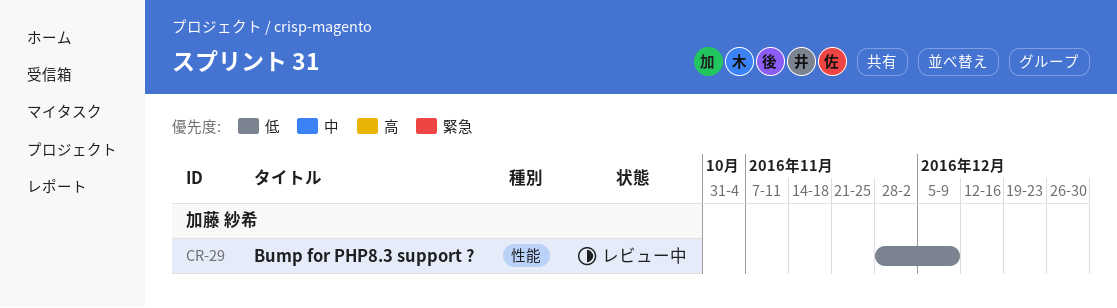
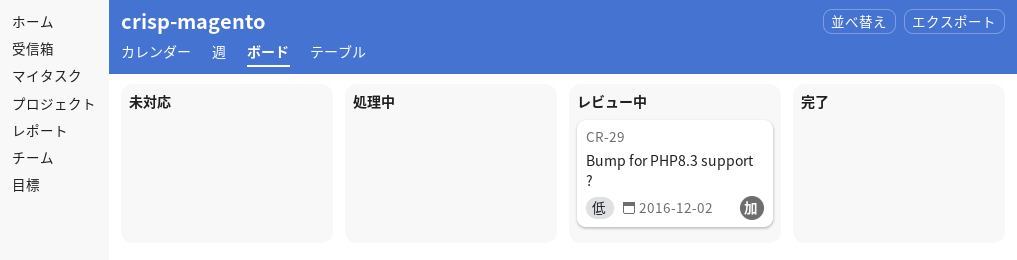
CR-29, due: Dec 9 -> Dec 2

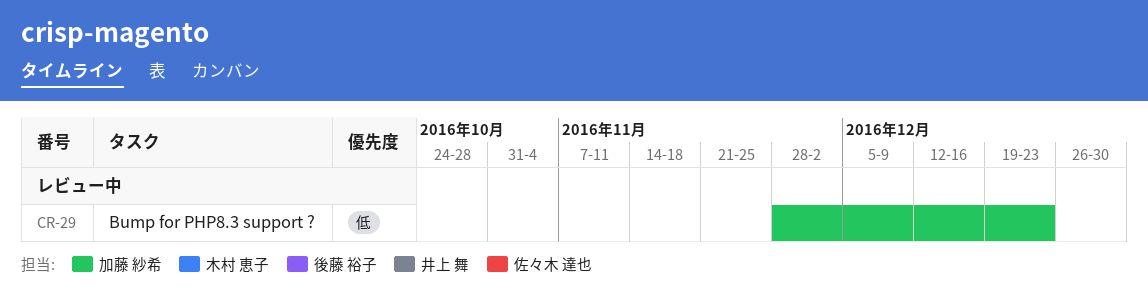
CR-29, due: Dec 2 -> Dec 23

